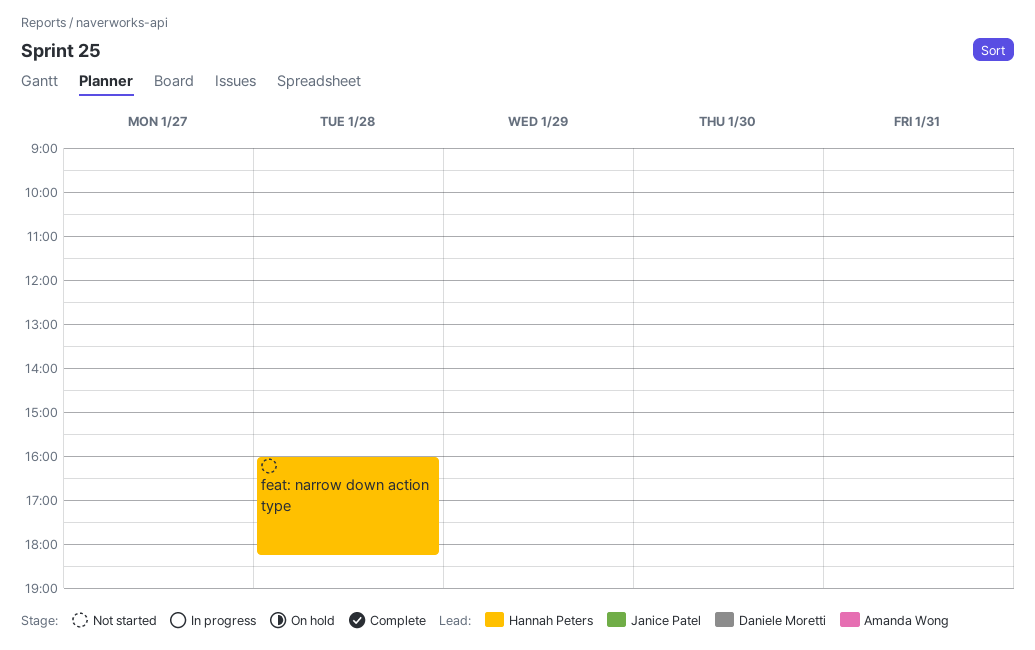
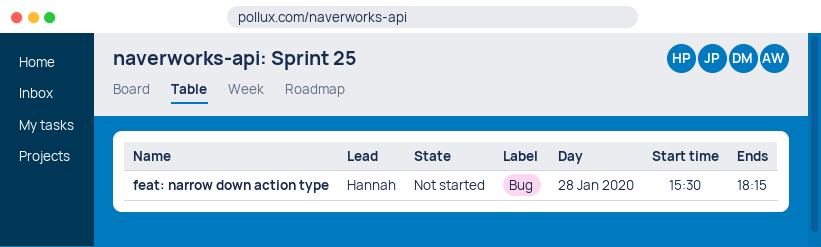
feat: narrow down action type, begins: 16:00 -> 15:30

